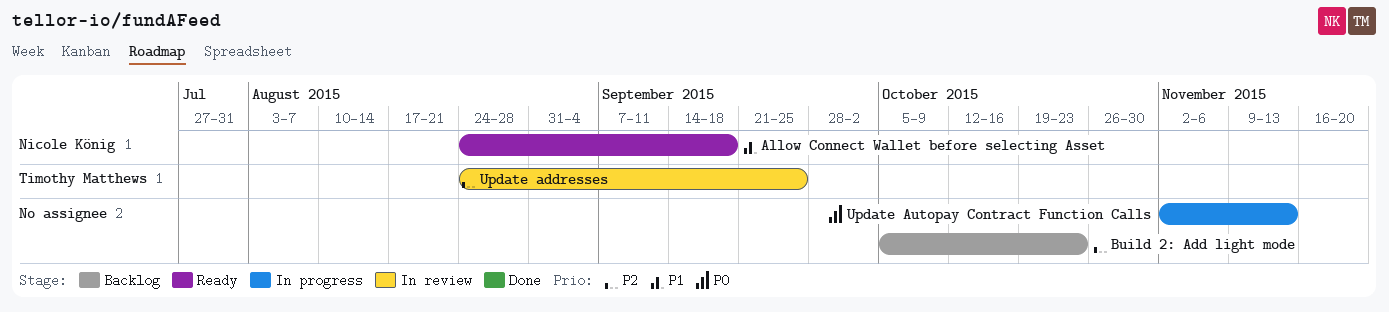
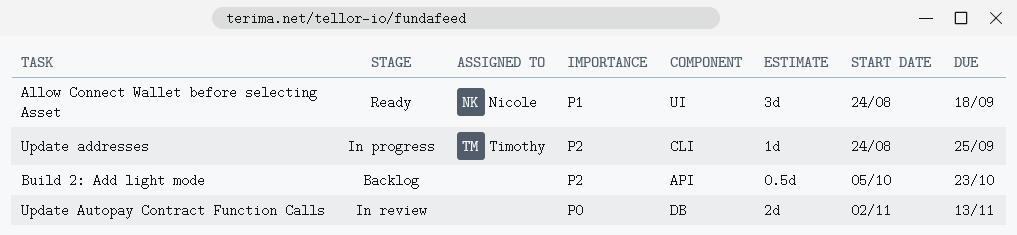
Update addresses, status: In review -> In progress
Update Autopay Contract Function Calls, status: In progress -> In review

